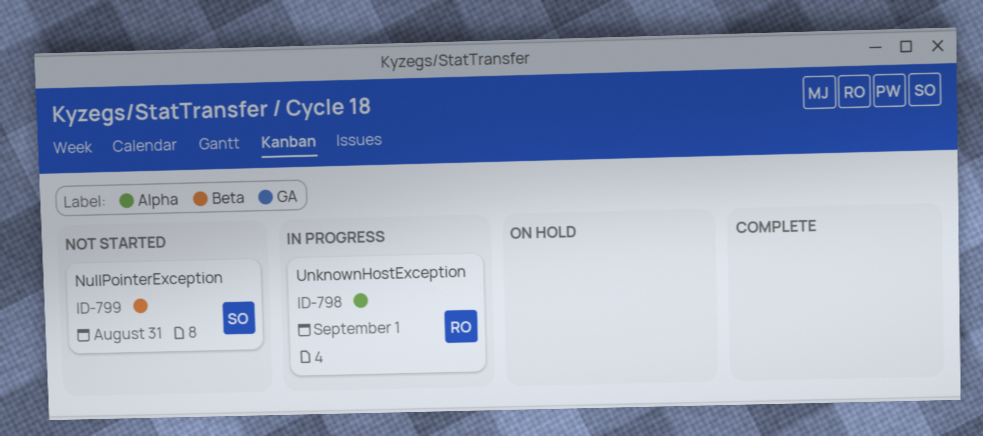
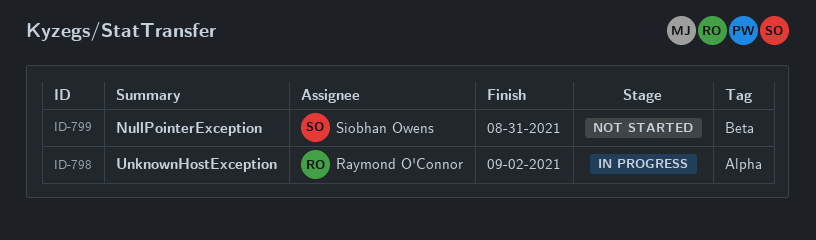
ID-798, due: Sep 1 -> Sep 2

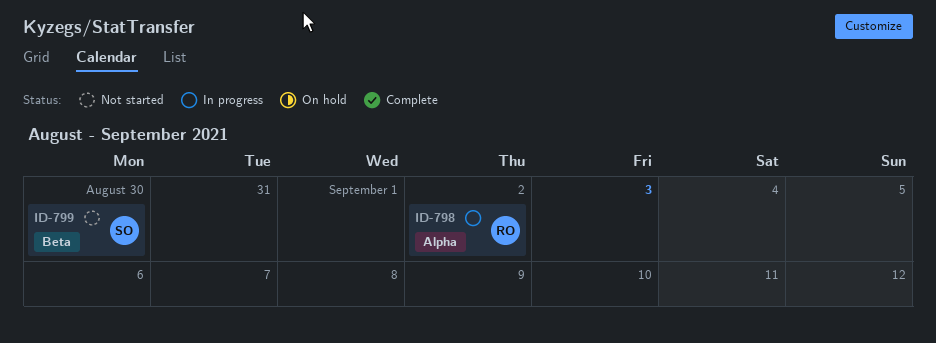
ID-799, due: Aug 31 -> Aug 30

